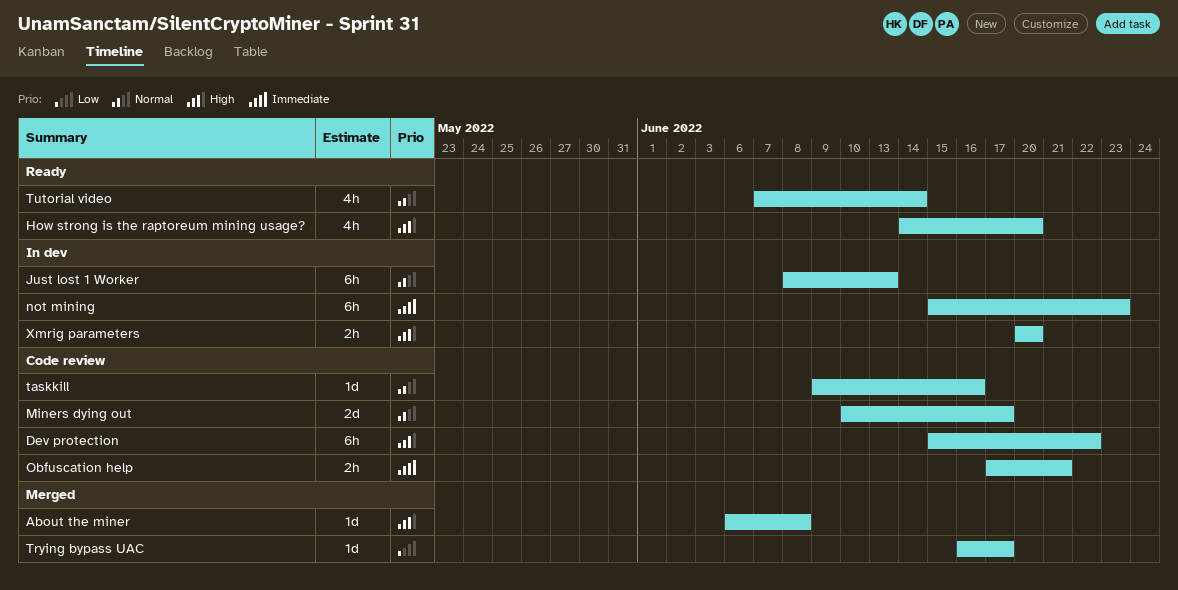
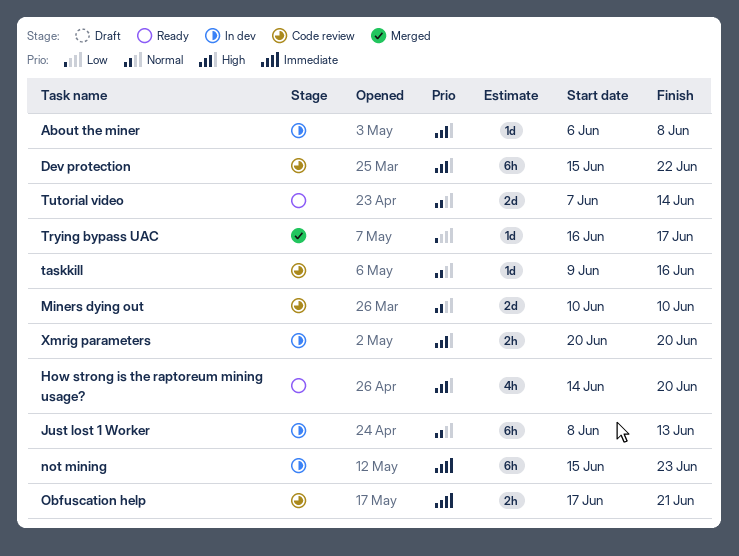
About the miner, status: Merged -> In dev
Miners dying out, due: Jun 17 -> Jun 10
Tutorial video, estimate: 4h -> 2d

